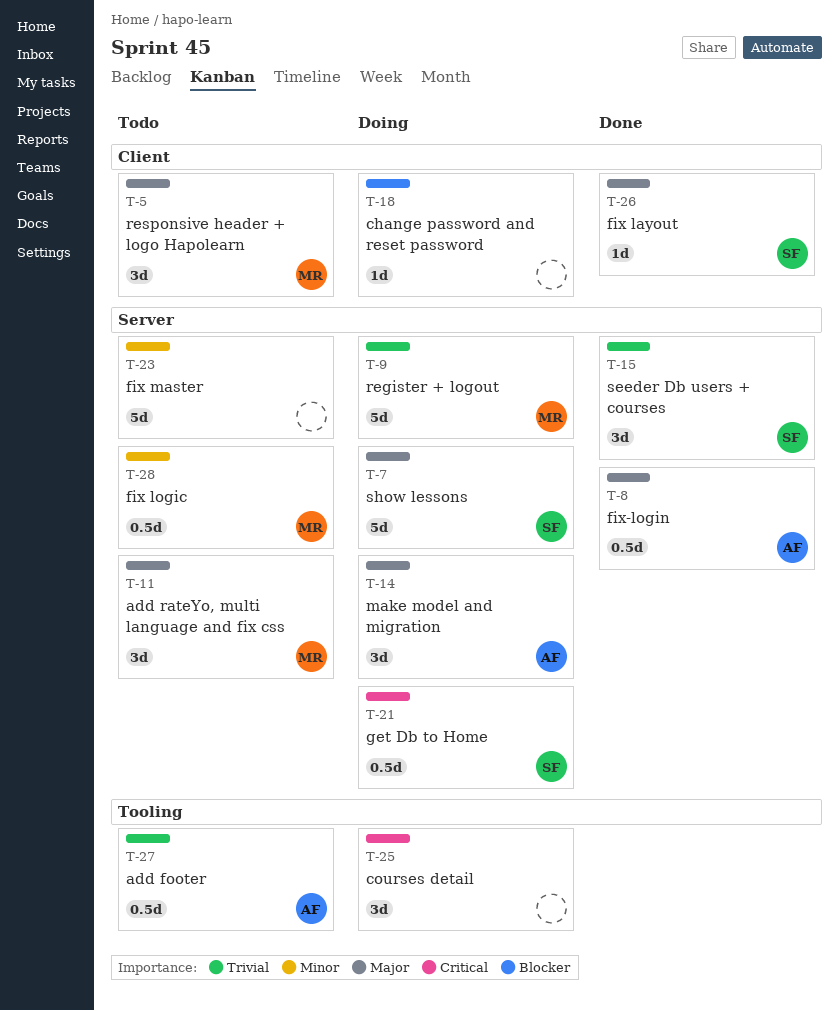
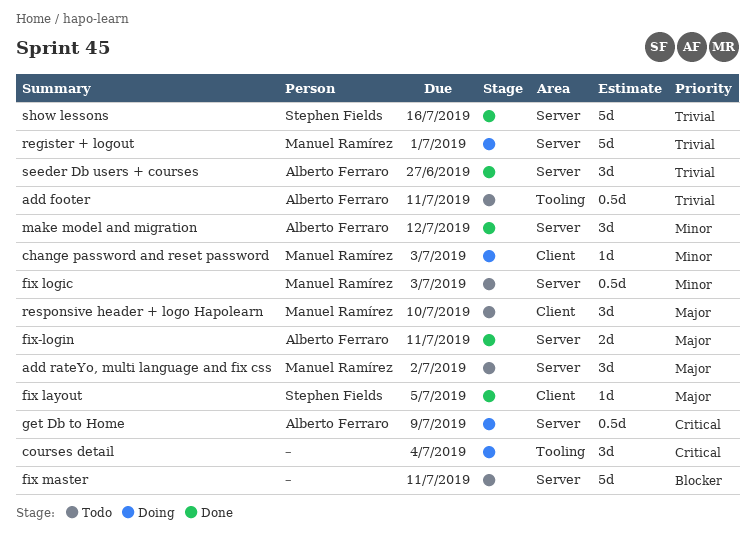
change password and reset password, owner: none -> Manuel Ramírez
change password and reset password, priority: Blocker -> Minor
fix master, priority: Minor -> Blocker
fix-login, estimate: 0.5d -> 2d
get Db to Home, owner: Stephen Fields -> Alberto Ferraro
make model and migration, status: Doing -> Done
make model and migration, priority: Major -> Minor
seeder Db users + courses, owner: Stephen Fields -> Alberto Ferraro
show lessons, status: Doing -> Done
show lessons, priority: Major -> Trivial

